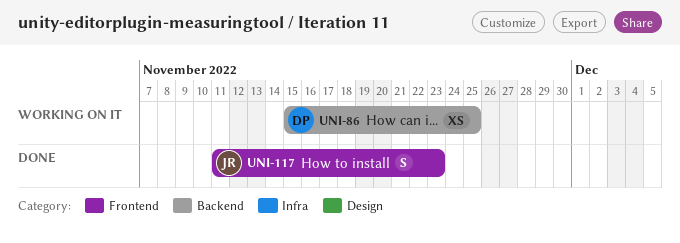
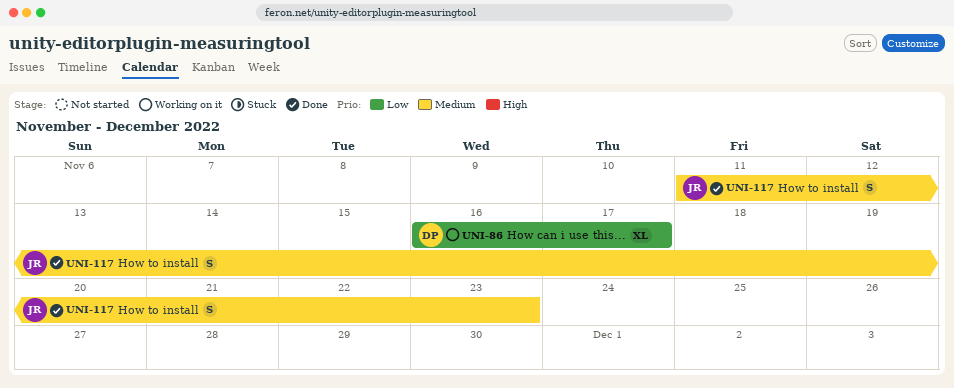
UNI-86, estimate: XS -> XL
UNI-86, start: Nov 15 -> Nov 16
UNI-86, due: Nov 25 -> Nov 17

